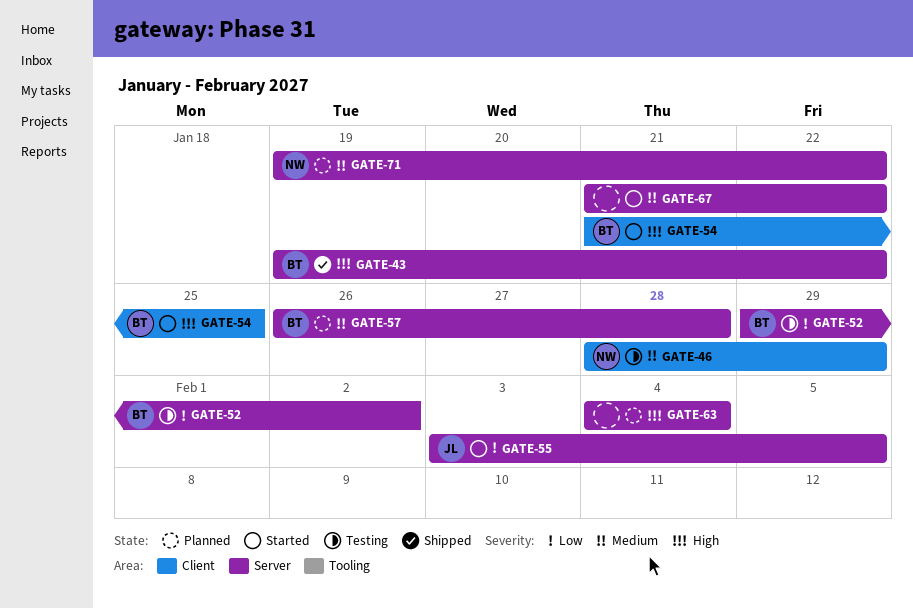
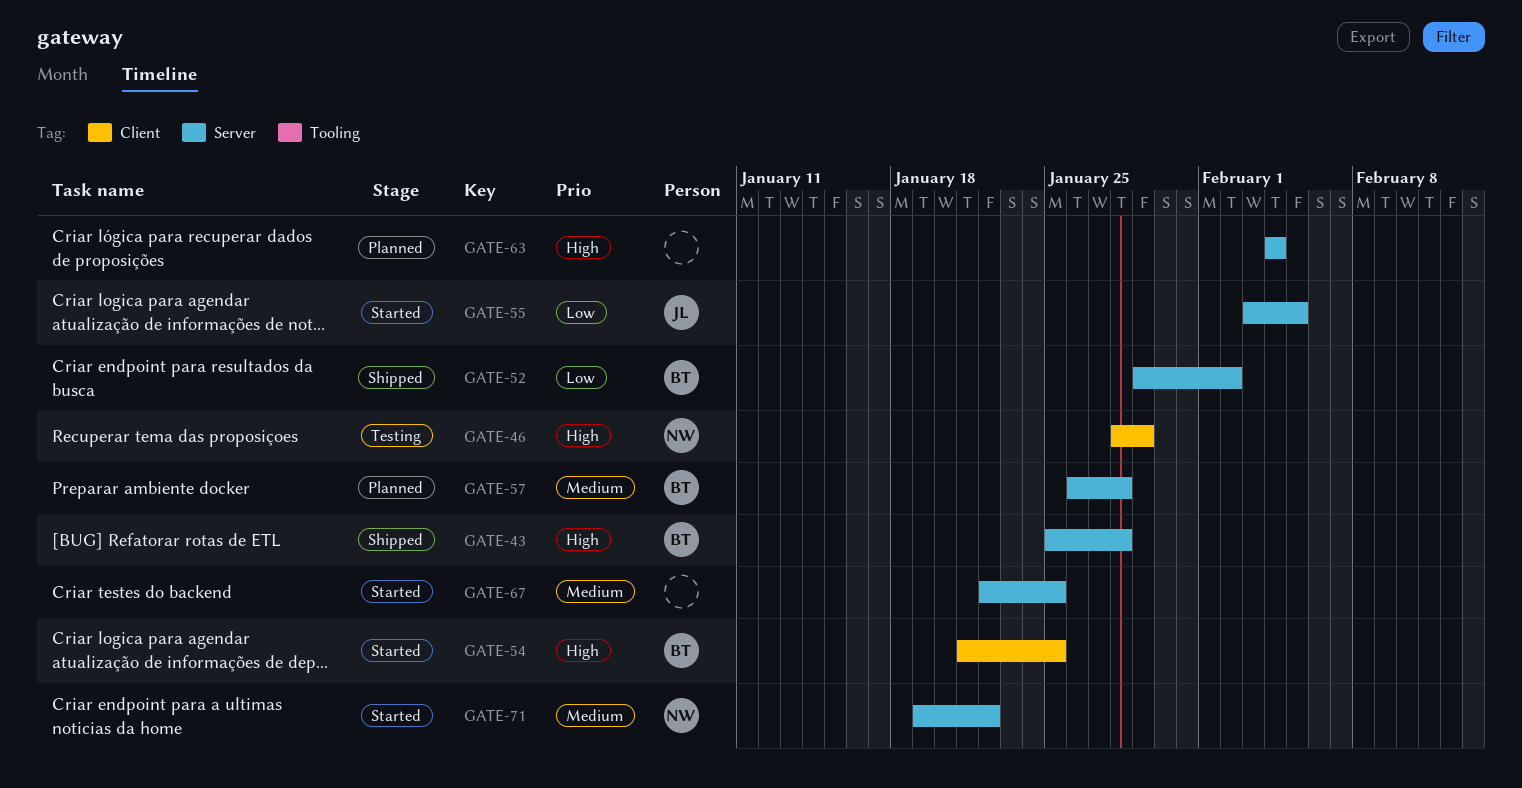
GATE-43, start: Jan 19 -> Jan 25
GATE-43, due: Jan 22 -> Jan 28
GATE-46, priority: Medium -> High
GATE-52, status: Testing -> Shipped
GATE-67, start: Jan 21 -> Jan 22
GATE-67, due: Jan 22 -> Jan 25
GATE-71, status: Planned -> Started

